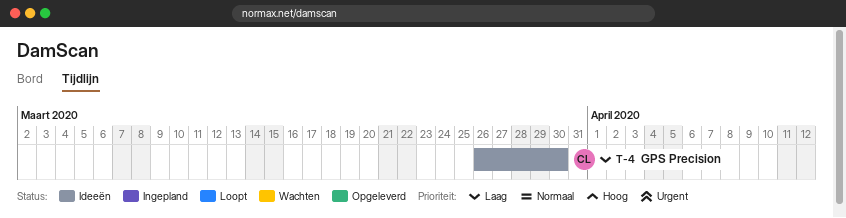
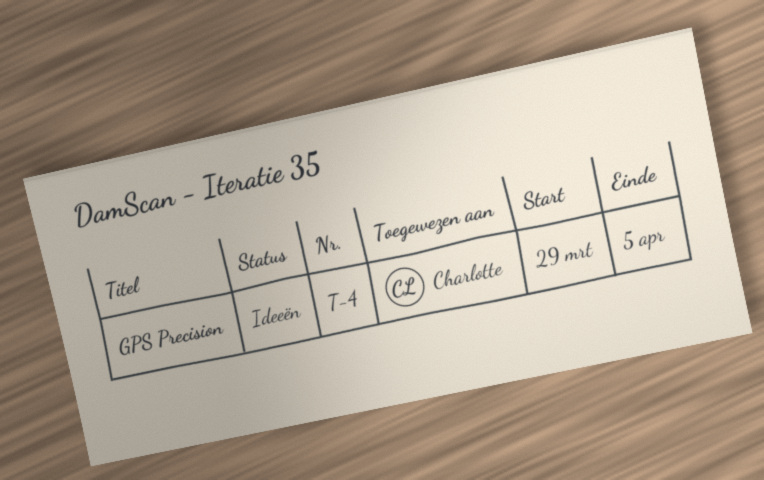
T-4, start: Mar 26 -> Mar 29
T-4, due: Mar 30 -> Apr 5

